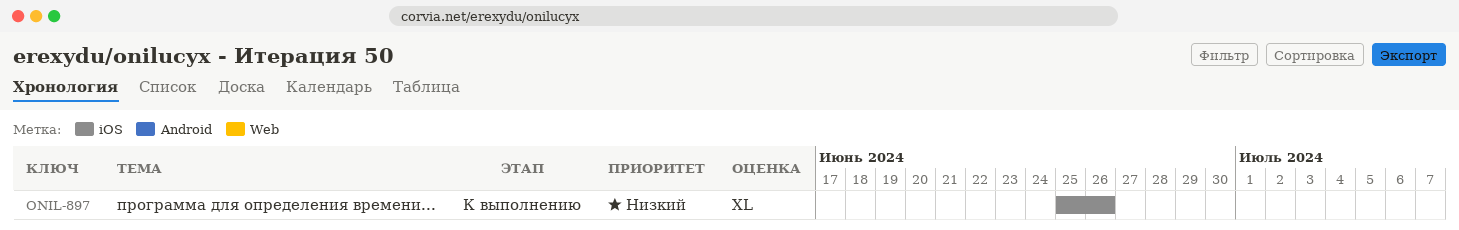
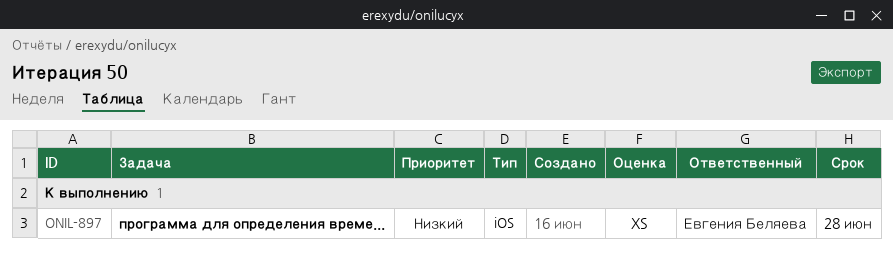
ONIL-897, estimate: XL -> XS
ONIL-897, due: Jun 26 -> Jun 28

